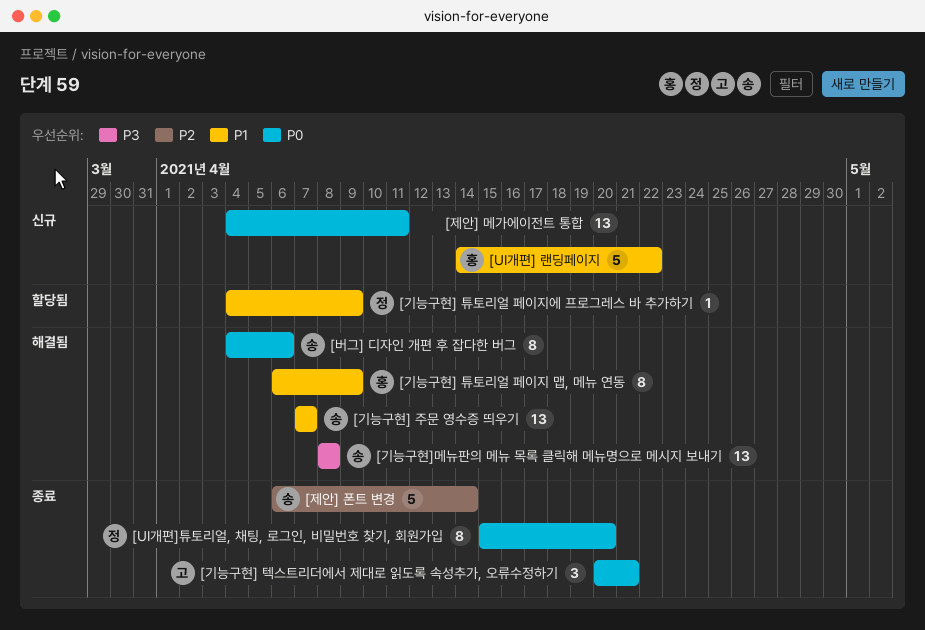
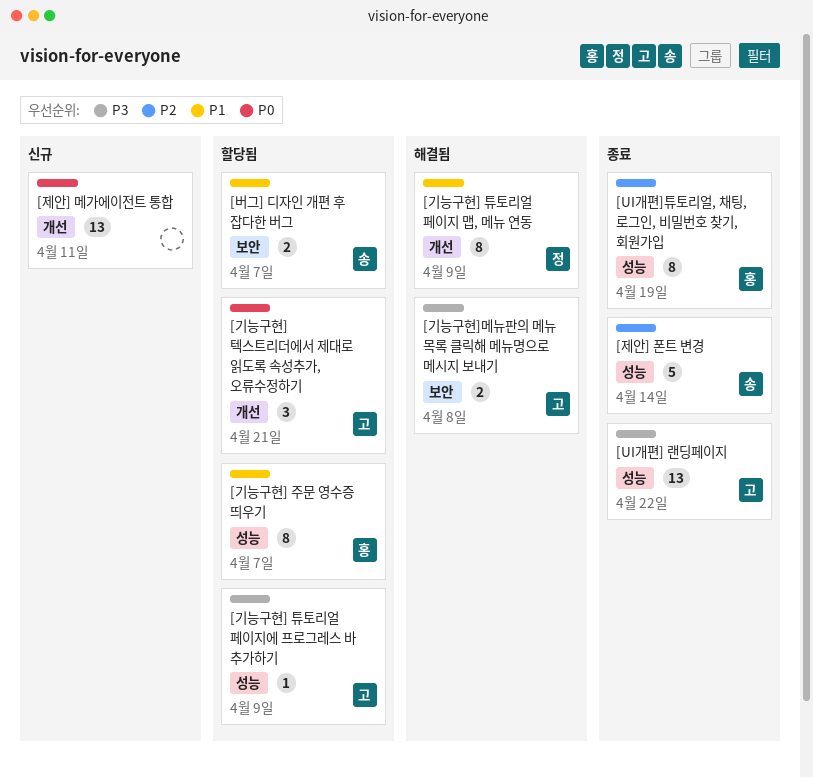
[UI개편] 랜딩페이지, status: 신규 -> 종료
[UI개편] 랜딩페이지, owner: 홍 -> 고
[UI개편] 랜딩페이지, priority: P1 -> P3
[UI개편] 랜딩페이지, estimate: 5 -> 13
[UI개편]튜토리얼, 채팅, 로그인, 비밀번호 찾기, 회원가입, owner: 정 -> 홍
[UI개편]튜토리얼, 채팅, 로그인, 비밀번호 찾기, 회원가입, priority: P0 -> P2
[UI개편]튜토리얼, 채팅, 로그인, 비밀번호 찾기, 회원가입, due: Apr 20 -> Apr 19
[기능구현] 주문 영수증 띄우기, status: 해결됨 -> 할당됨
[기능구현] 주문 영수증 띄우기, owner: 송 -> 홍
[기능구현] 주문 영수증 띄우기, estimate: 13 -> 8
[기능구현] 텍스트리더에서 제대로 읽도록 속성추가, 오류수정하기, status: 종료 -> 할당됨
[기능구현] 튜토리얼 페이지 맵, 메뉴 연동, owner: 홍 -> 정
[기능구현] 튜토리얼 페이지에 프로그레스 바 추가하기, owner: 정 -> 고
[기능구현] 튜토리얼 페이지에 프로그레스 바 추가하기, priority: P1 -> P3
[기능구현]메뉴판의 메뉴 목록 클릭해 메뉴명으로 메시지 보내기, owner: 송 -> 고
[기능구현]메뉴판의 메뉴 목록 클릭해 메뉴명으로 메시지 보내기, estimate: 13 -> 2
[버그] 디자인 개편 후 잡다한 버그, status: 해결됨 -> 할당됨
[버그] 디자인 개편 후 잡다한 버그, priority: P0 -> P1
[버그] 디자인 개편 후 잡다한 버그, estimate: 8 -> 2
[버그] 디자인 개편 후 잡다한 버그, due: Apr 6 -> Apr 7

